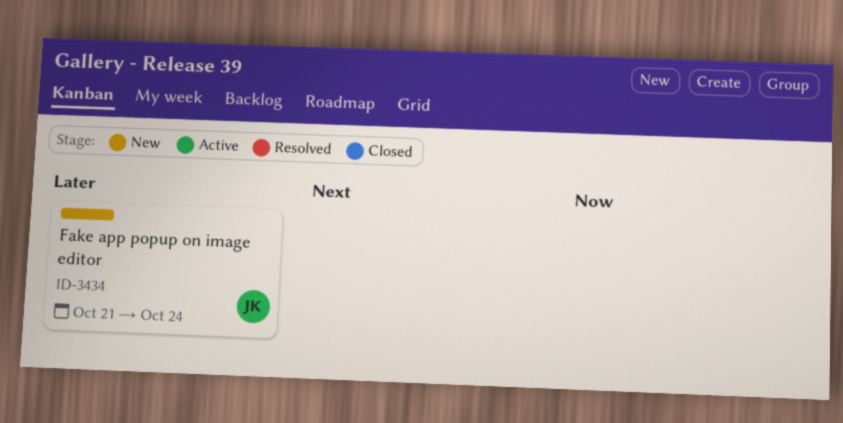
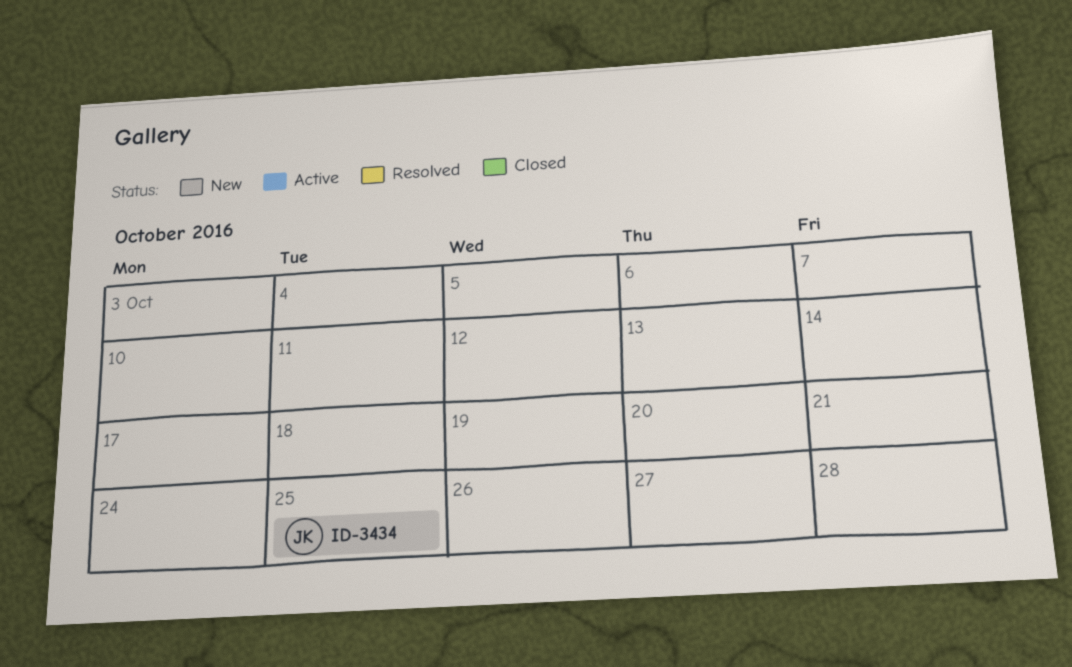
ID-3434, start: Oct 21 -> Oct 25
ID-3434, due: Oct 24 -> Oct 25

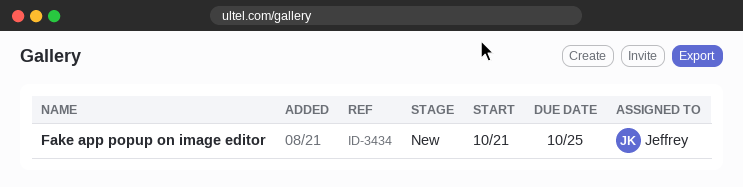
ID-3434, start: Oct 25 -> Oct 21

